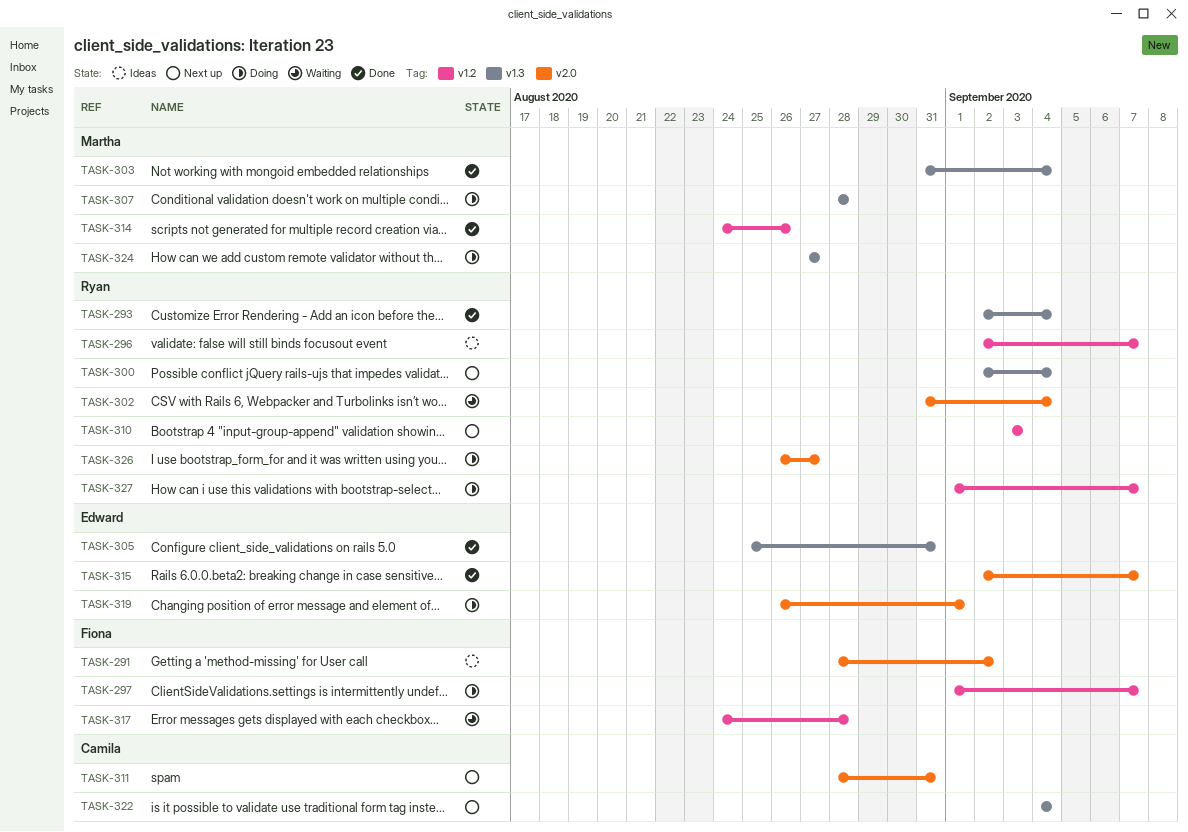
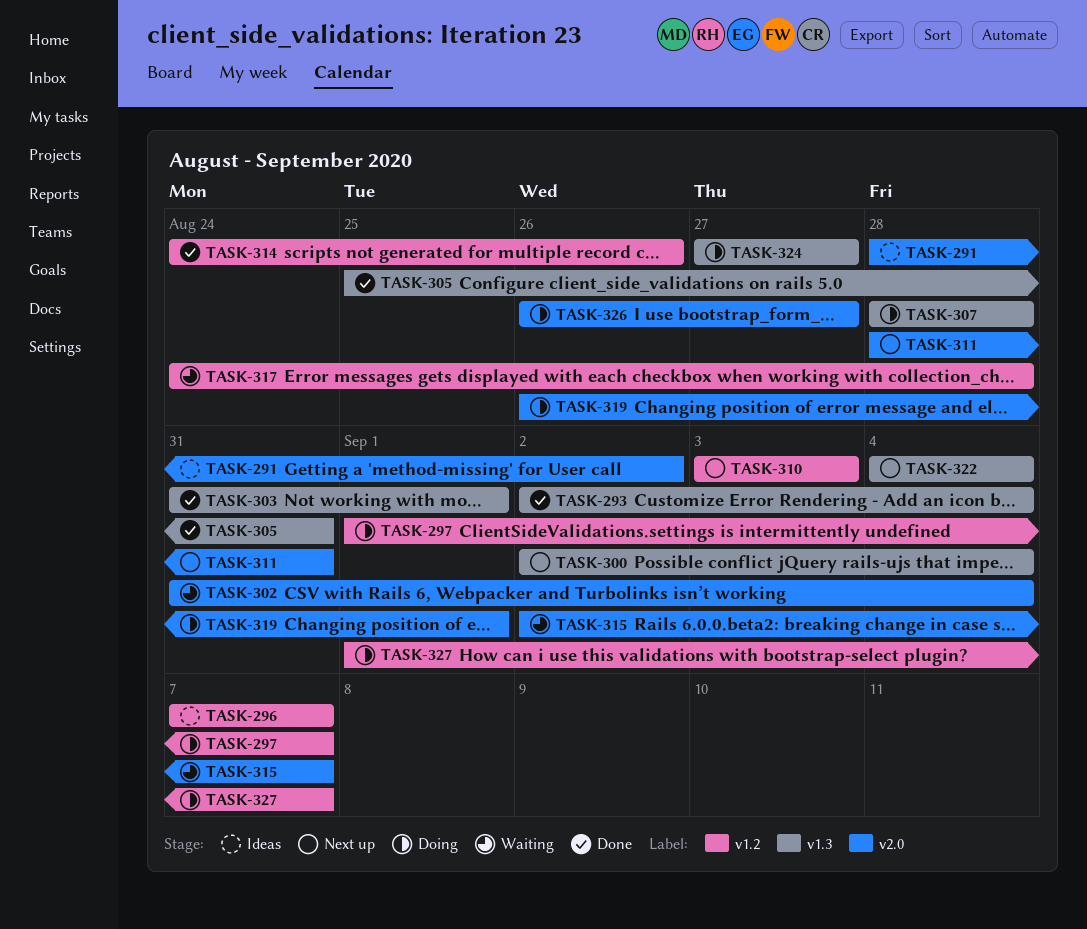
TASK-296, start: Sep 2 -> Sep 7
TASK-303, due: Sep 4 -> Sep 1
TASK-315, status: Done -> Waiting

